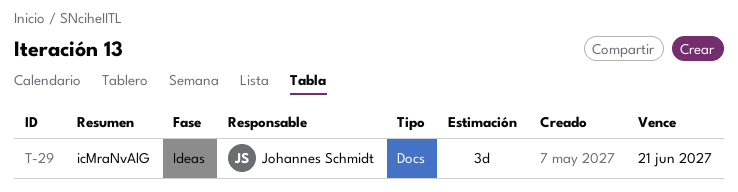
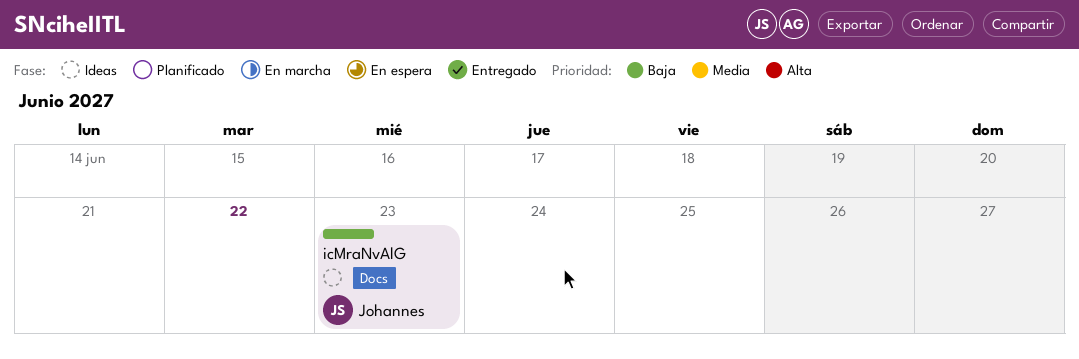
icMraNvAlG, due: Jun 21 -> Jun 23

